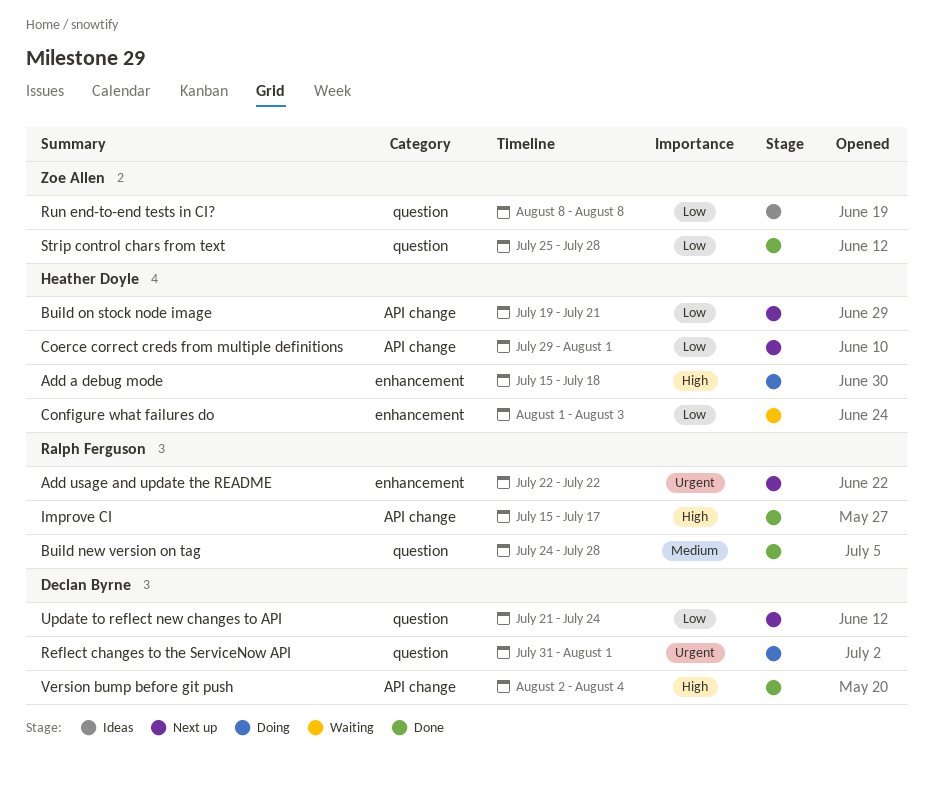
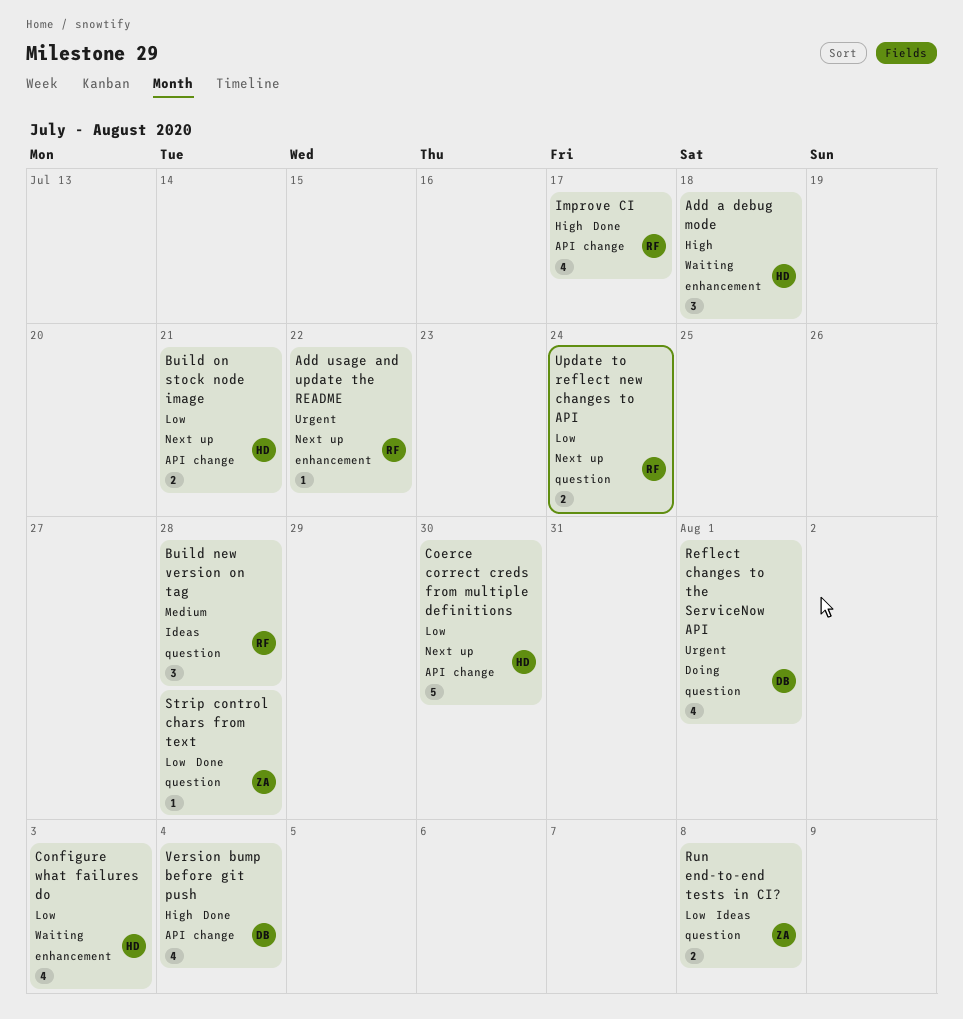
Add a debug mode, status: Doing -> Waiting
Build new version on tag, status: Done -> Ideas
Coerce correct creds from multiple definitions, due: Aug 1 -> Jul 30
Update to reflect new changes to API, owner: Declan Byrne -> Ralph Ferguson

